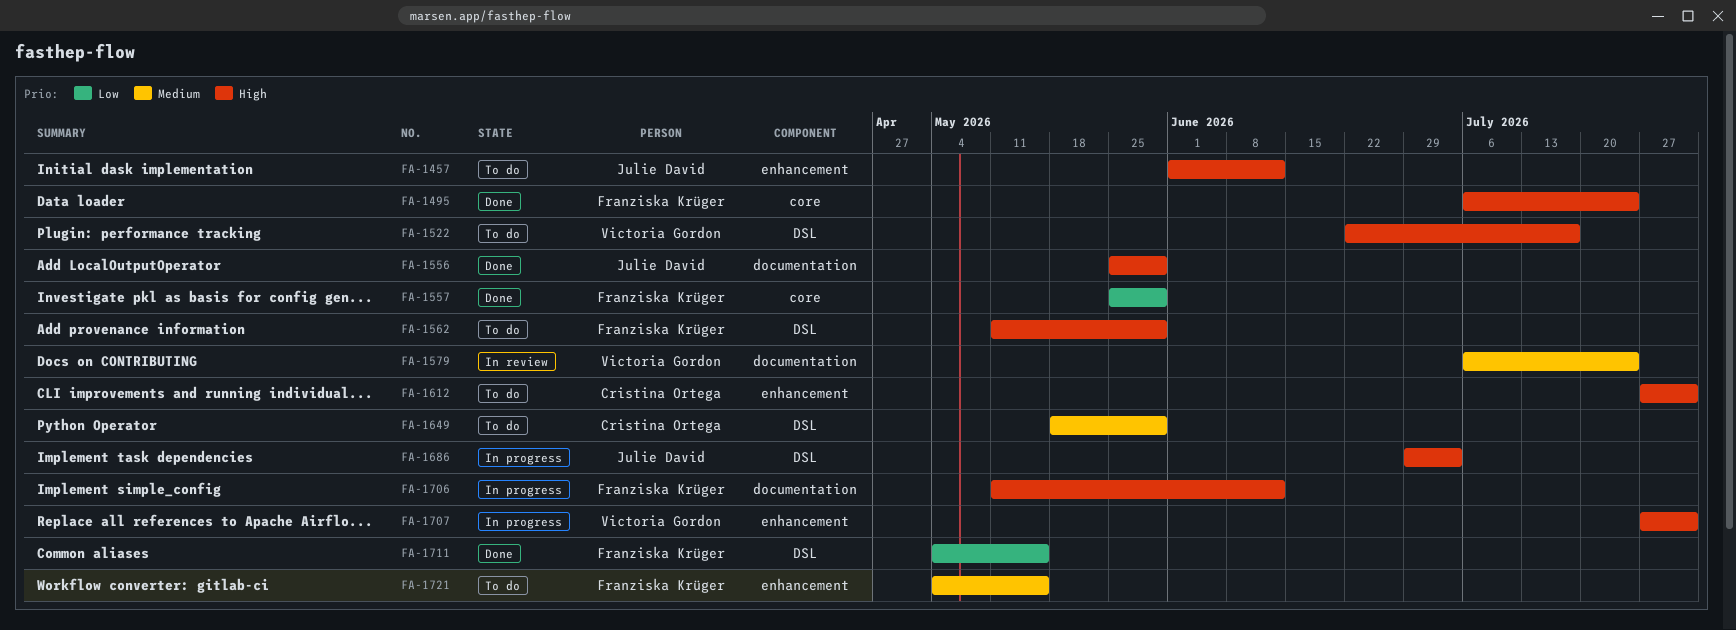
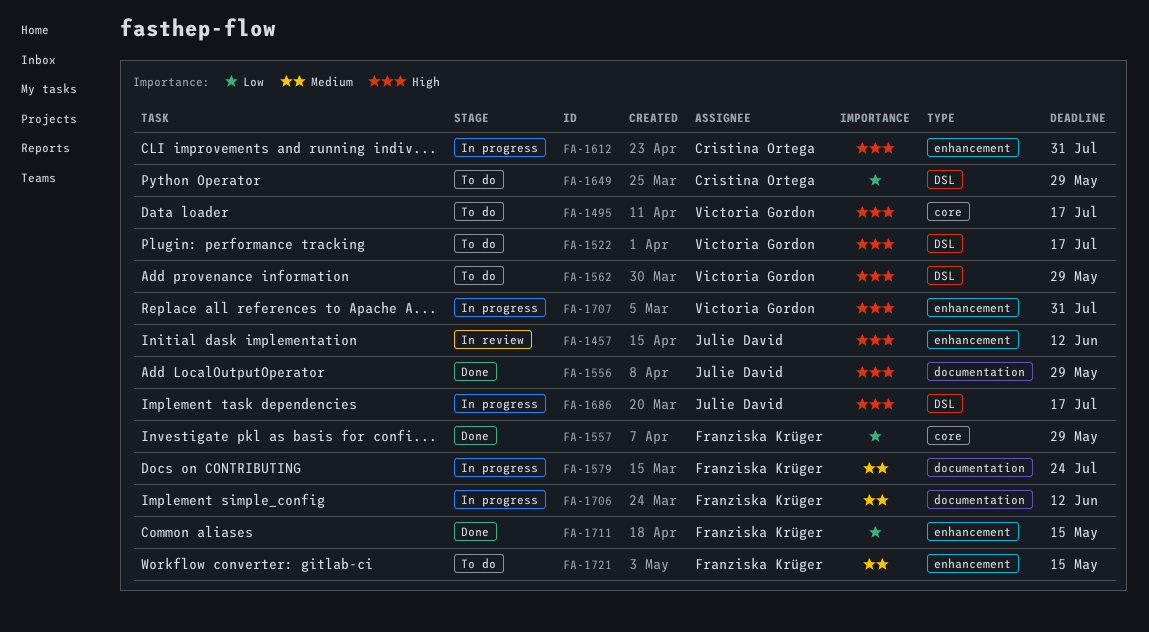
FA-1457, status: To do -> In review
FA-1495, status: Done -> To do
FA-1495, owner: Franziska Krüger -> Victoria Gordon
FA-1495, due: Jul 24 -> Jul 17
FA-1562, owner: Franziska Krüger -> Victoria Gordon
FA-1579, status: In review -> In progress
FA-1579, owner: Victoria Gordon -> Franziska Krüger
FA-1612, status: To do -> In progress
FA-1649, priority: Medium -> Low
FA-1686, due: Jul 3 -> Jul 17
FA-1706, priority: High -> Medium
FA-1711, label: DSL -> enhancement

